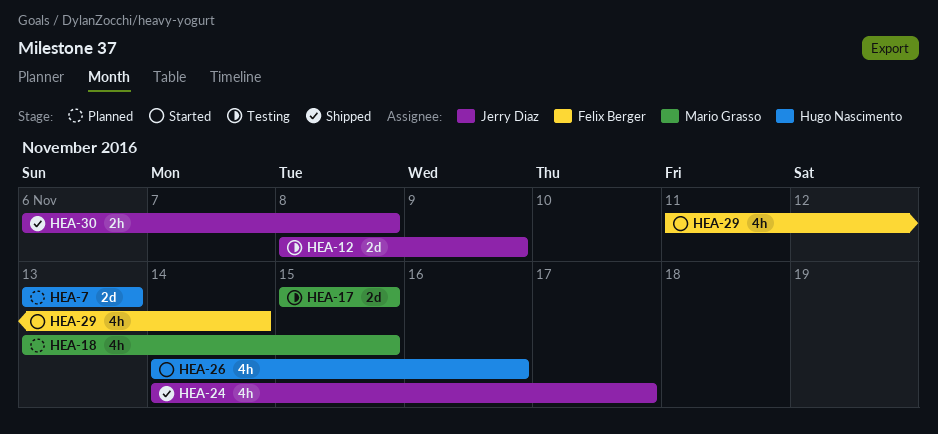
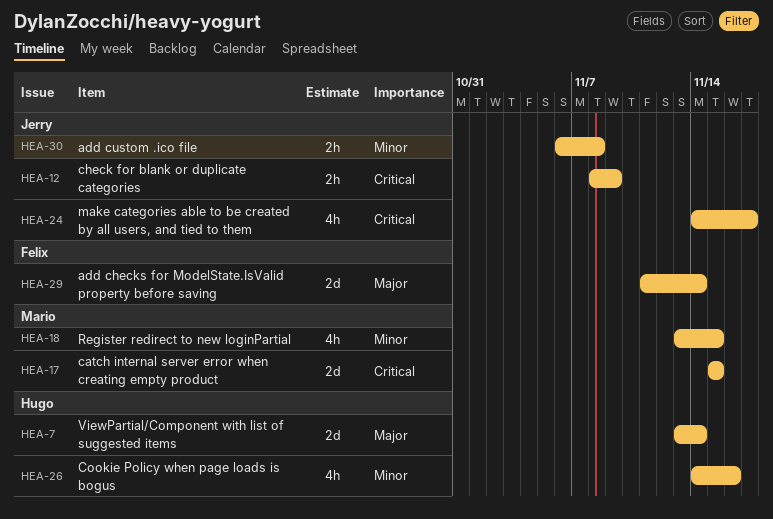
HEA-7, due: Nov 13 -> Nov 14
HEA-12, estimate: 2d -> 2h
HEA-29, estimate: 4h -> 2d

